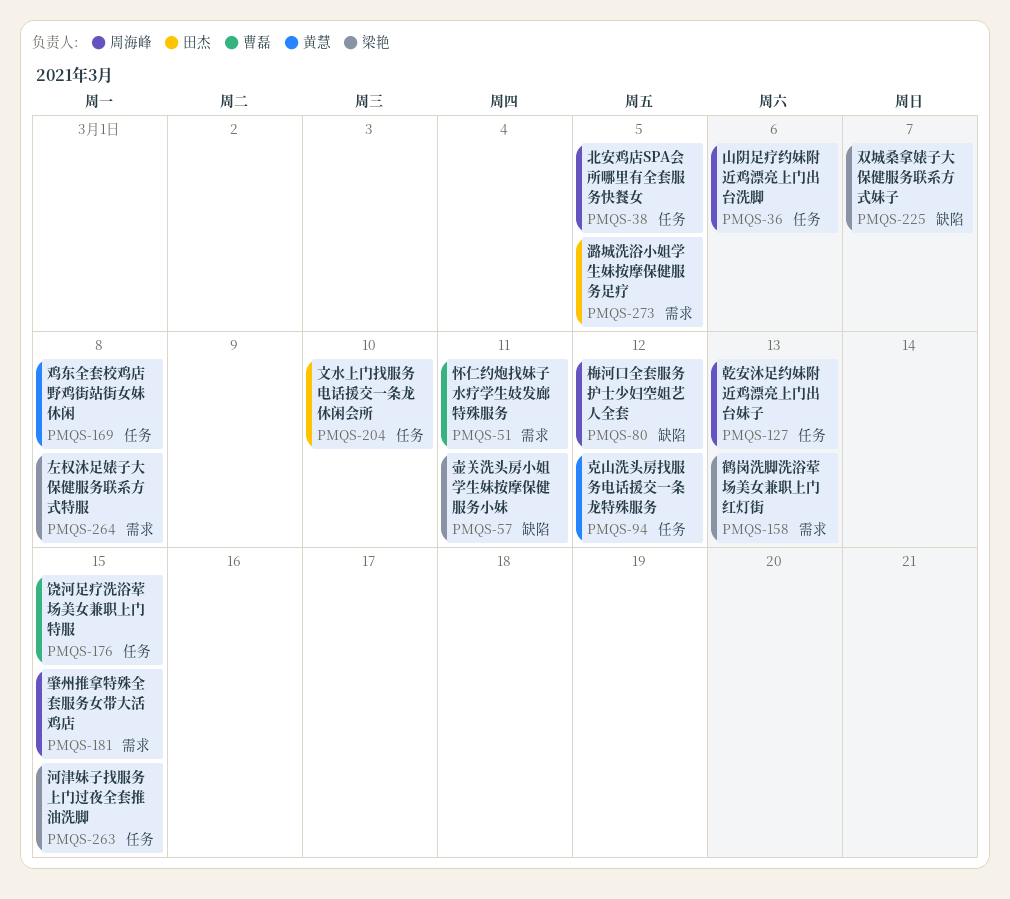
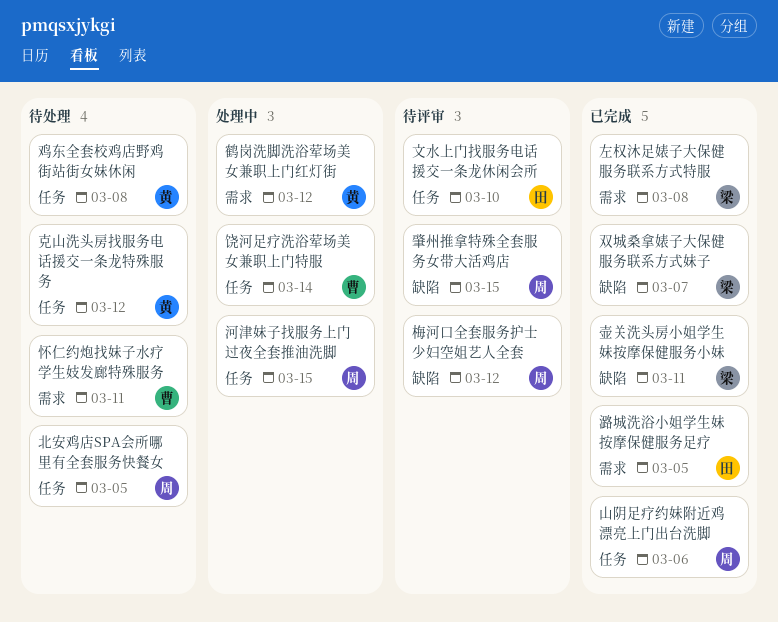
乾安沐足约妹附近鸡漂亮上门出台妹子: present -> none
河津妹子找服务上门过夜全套推油洗脚, owner: 梁艳 -> 周海峰
肇州推拿特殊全套服务女带大活鸡店, label: 需求 -> 缺陷
饶河足疗洗浴荤场美女兼职上门特服, due: Mar 15 -> Mar 14
鹤岗洗脚洗浴荤场美女兼职上门红灯街, owner: 梁艳 -> 黄慧
鹤岗洗脚洗浴荤场美女兼职上门红灯街, due: Mar 13 -> Mar 12

